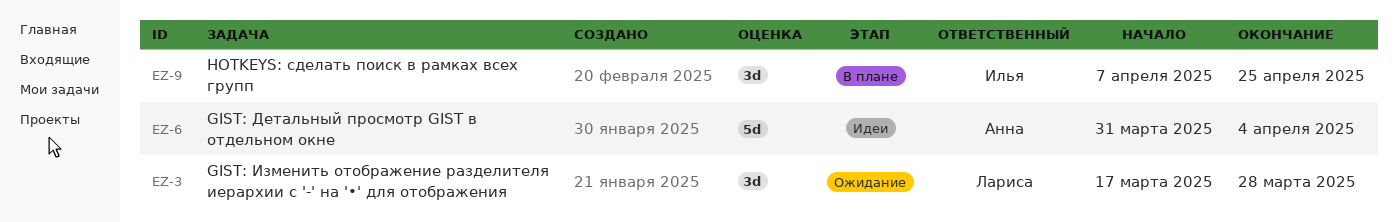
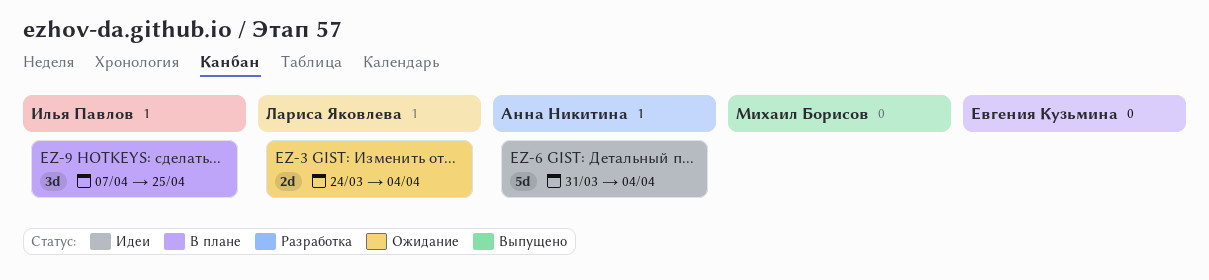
EZ-3, estimate: 3d -> 2d
EZ-3, start: Mar 17 -> Mar 24
EZ-3, due: Mar 28 -> Apr 4

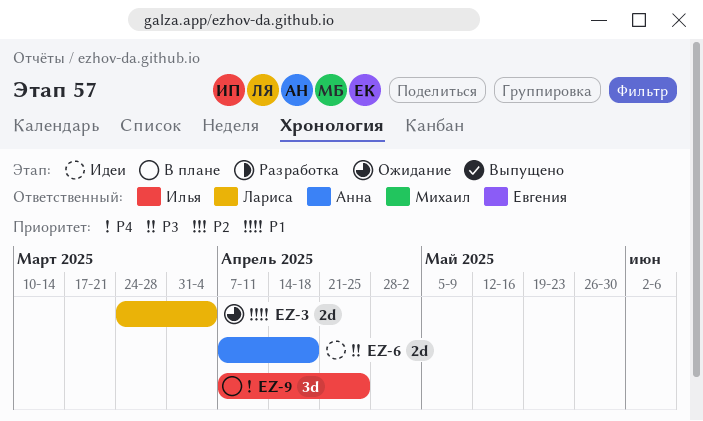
EZ-6, estimate: 5d -> 2d
EZ-6, start: Mar 31 -> Apr 7
EZ-6, due: Apr 4 -> Apr 18

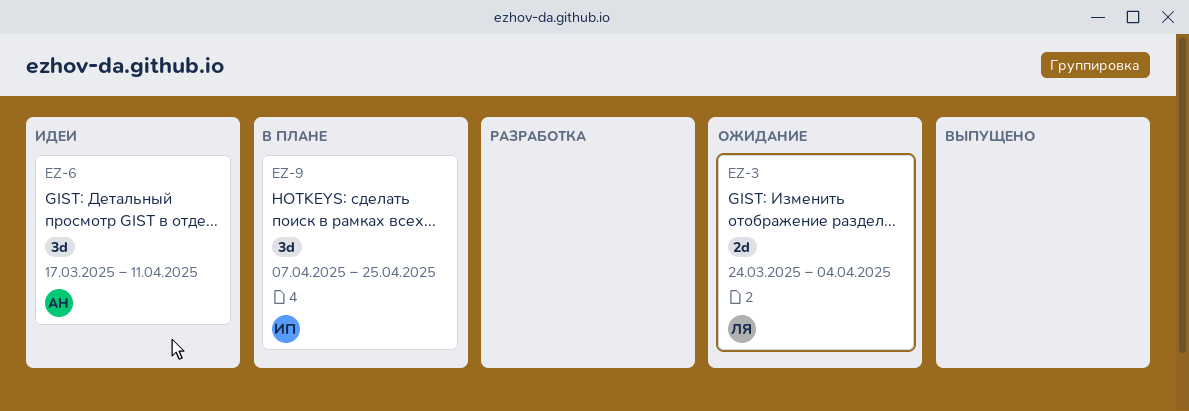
EZ-6, estimate: 2d -> 3d
EZ-6, start: Apr 7 -> Mar 17
EZ-6, due: Apr 18 -> Apr 11

